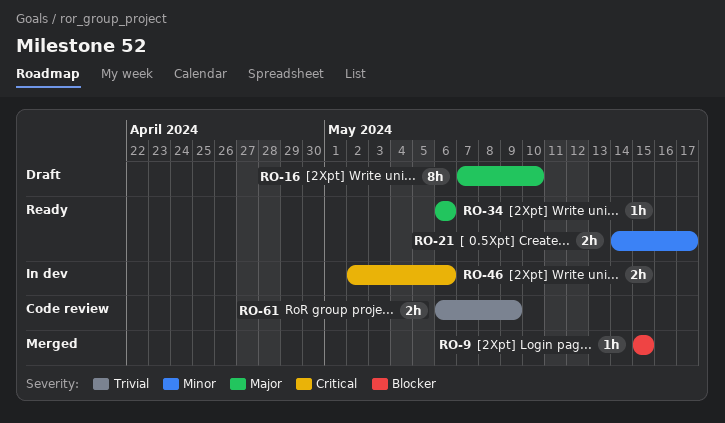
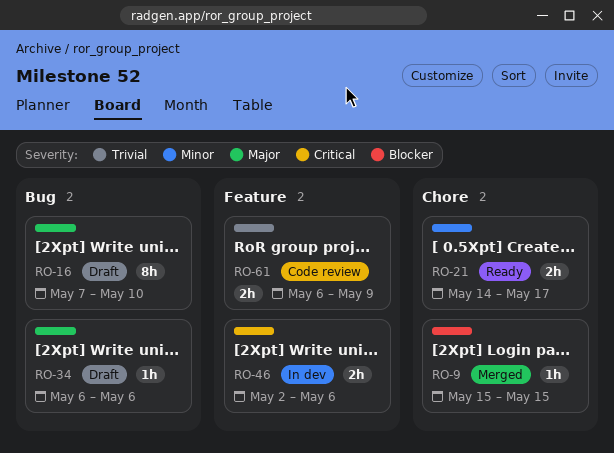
RO-34, status: Ready -> Draft

